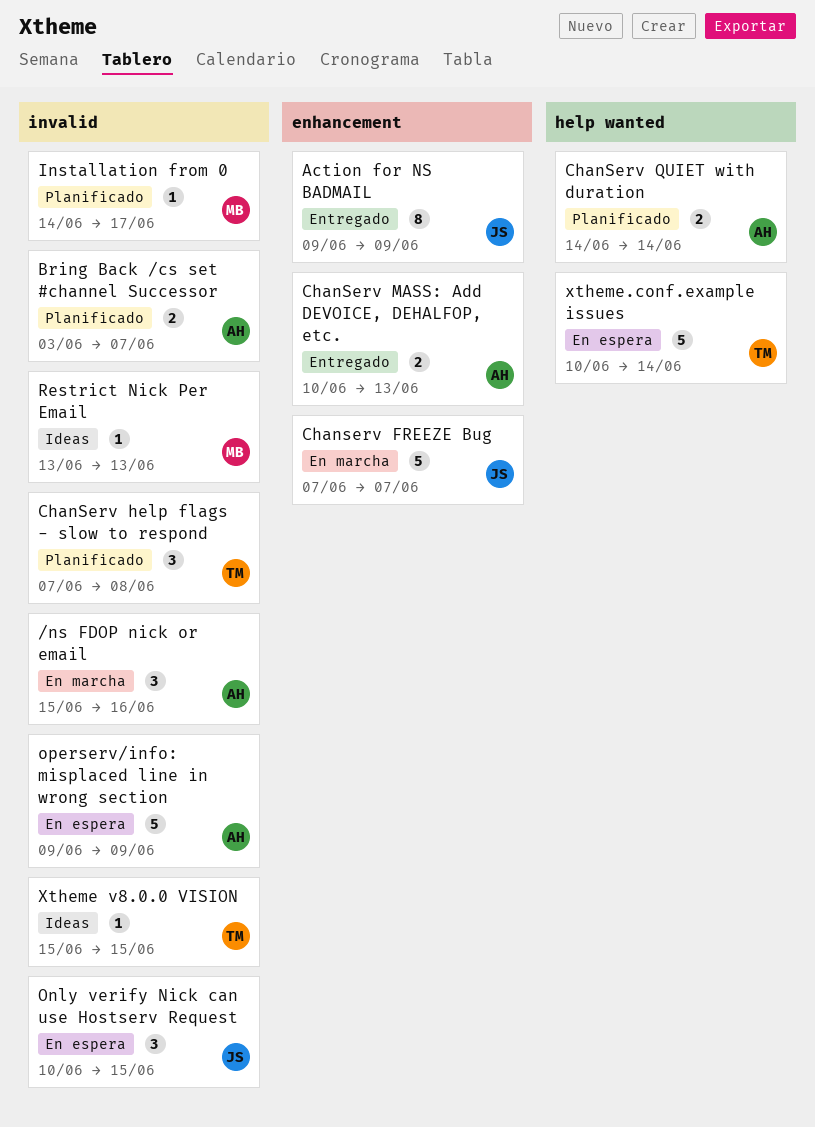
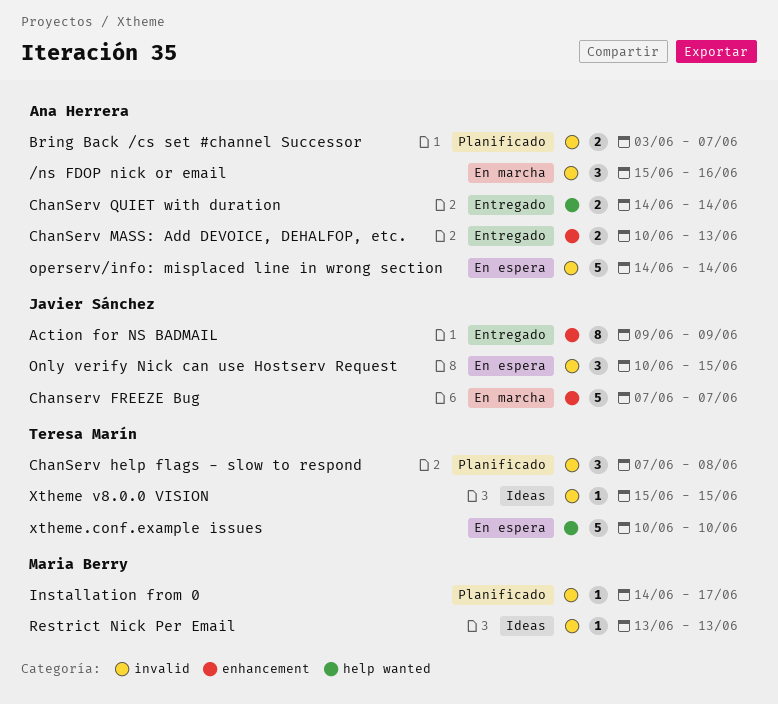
ChanServ QUIET with duration, status: Planificado -> Entregado
operserv/info: misplaced line in wrong section, start: Jun 9 -> Jun 14
operserv/info: misplaced line in wrong section, due: Jun 9 -> Jun 14
xtheme.conf.example issues, due: Jun 14 -> Jun 10

